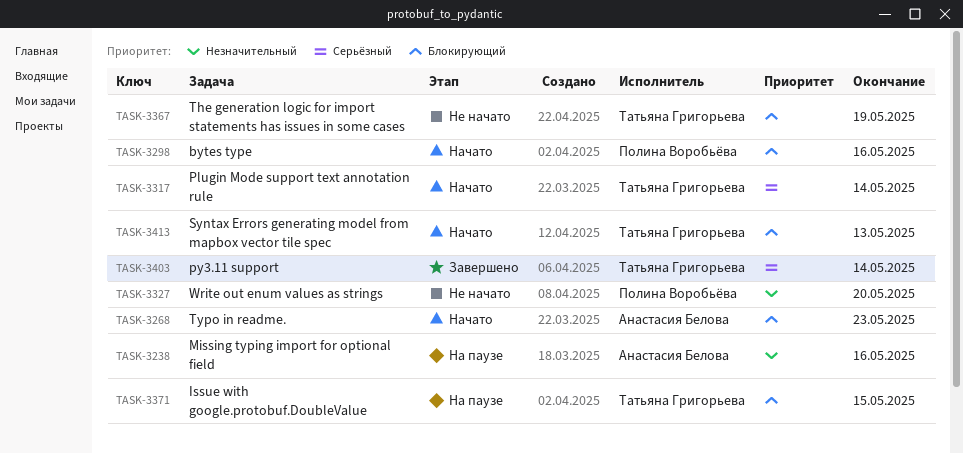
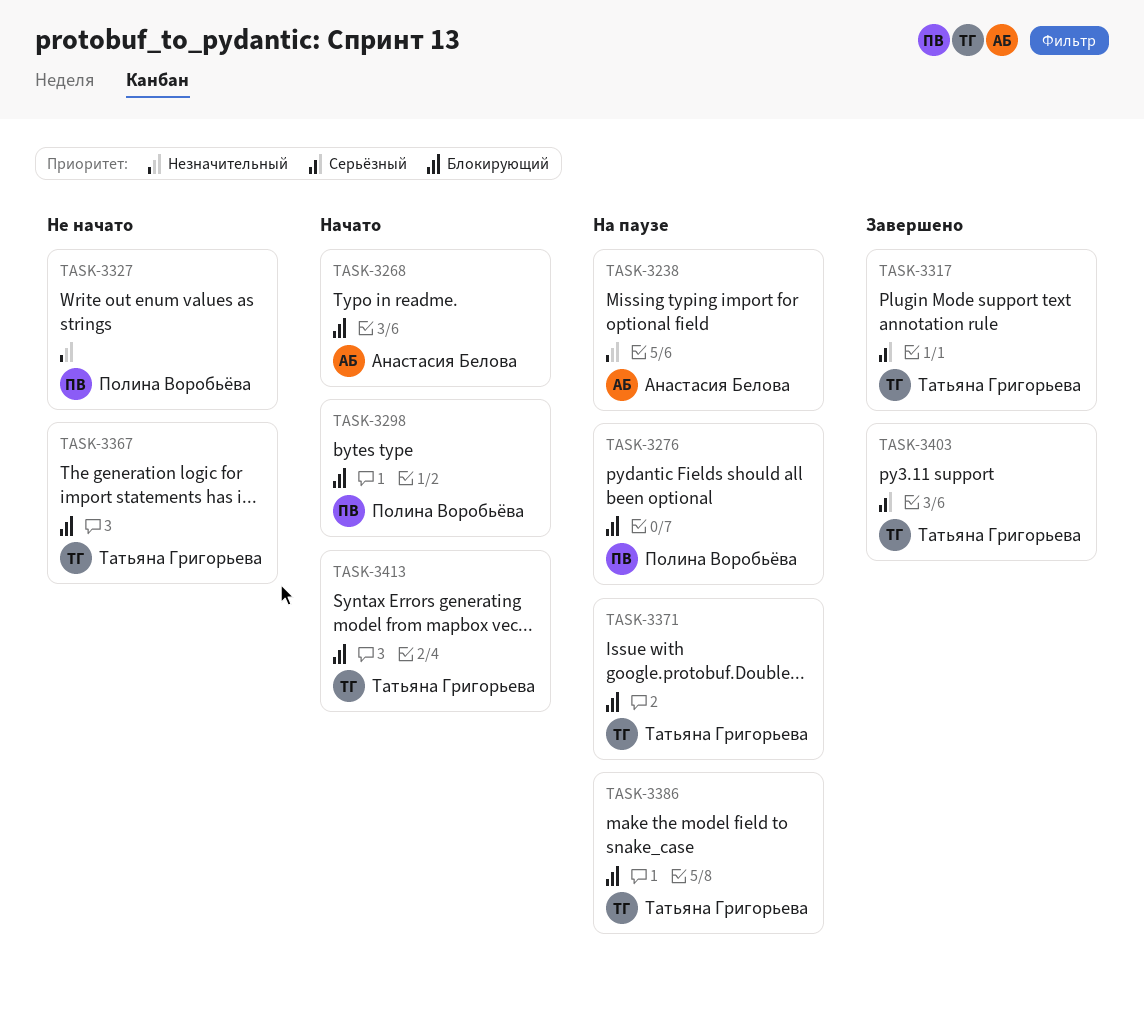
TASK-3276: none -> present
TASK-3317, status: Начато -> Завершено
TASK-3386: none -> present

